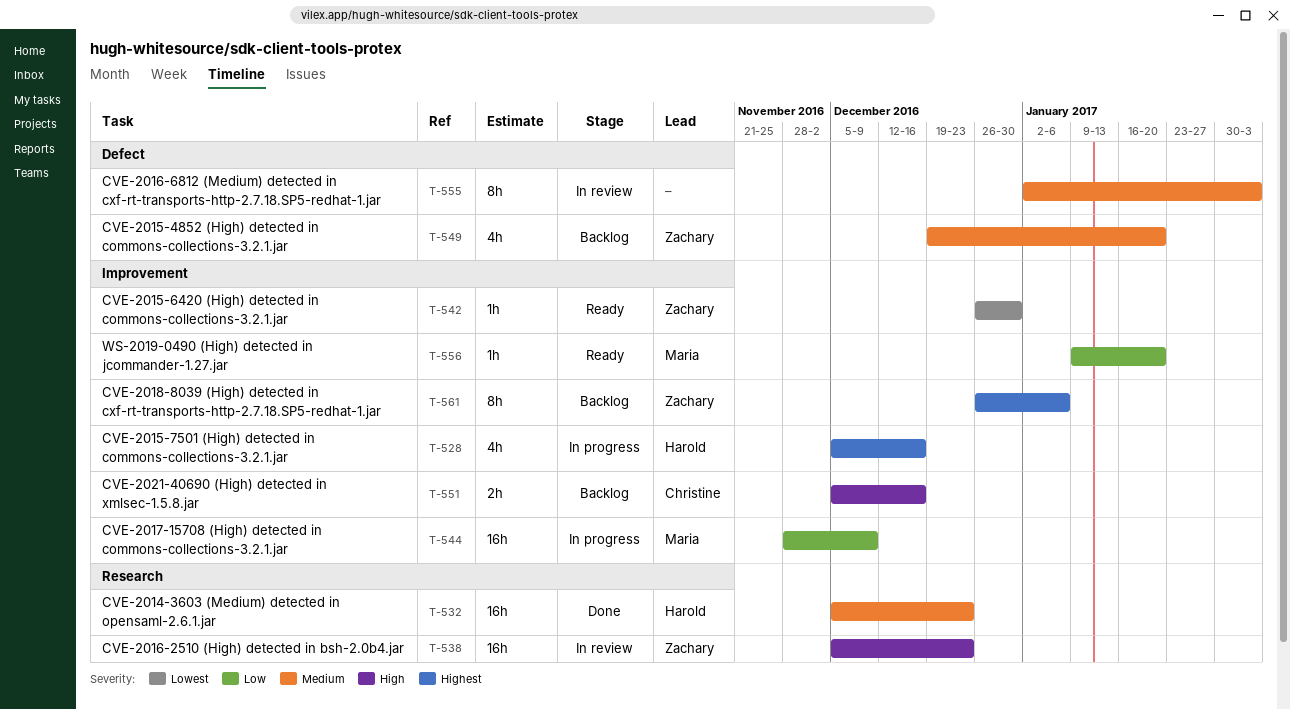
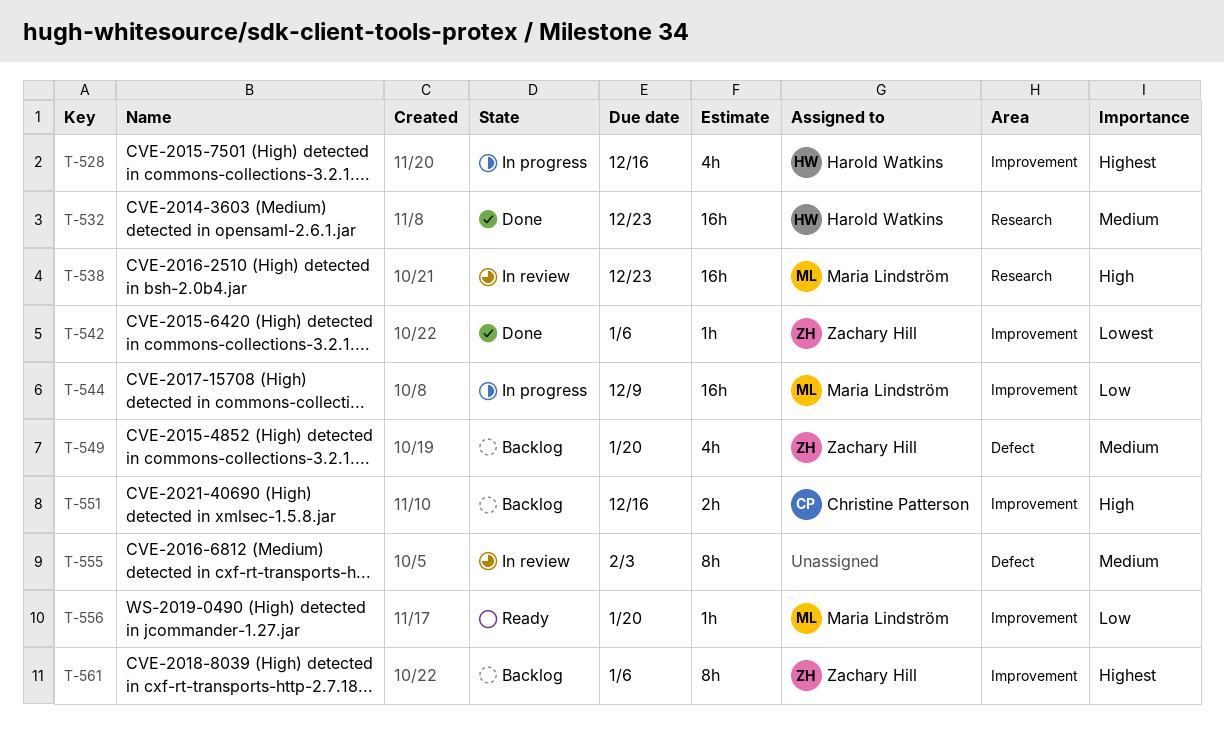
T-538, owner: Zachary Hill -> Maria Lindström
T-542, status: Ready -> Done
T-542, due: Dec 30 -> Jan 6

